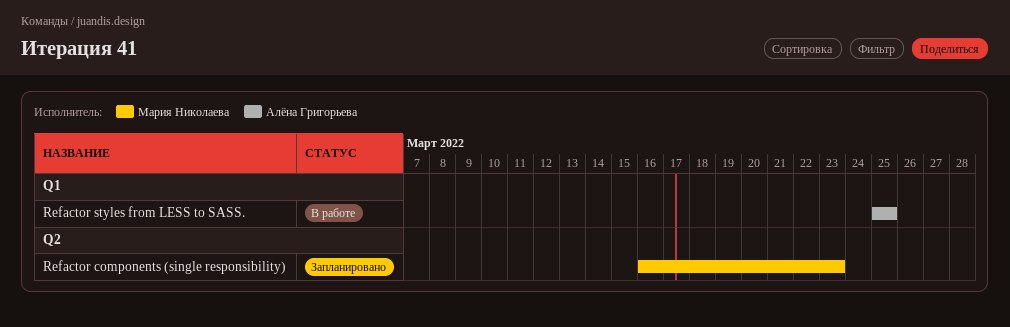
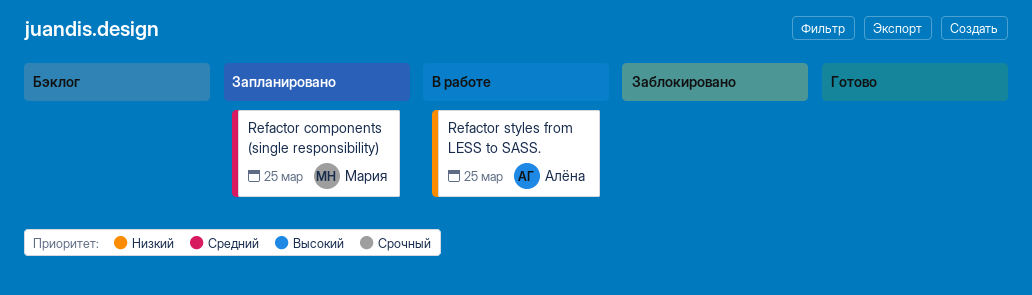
Refactor components (single responsibility), due: Mar 23 -> Mar 25

